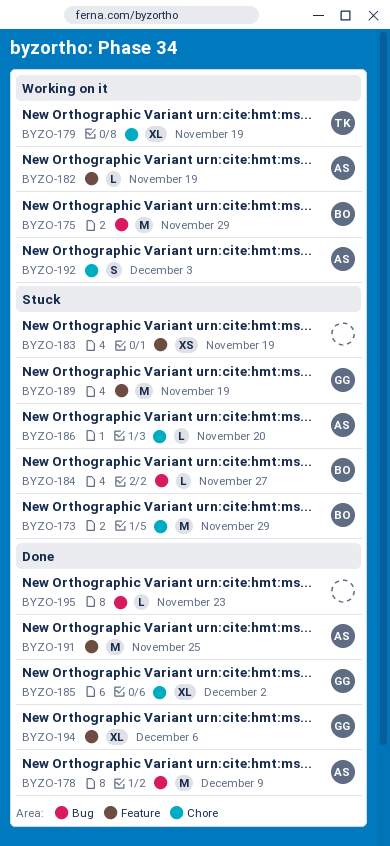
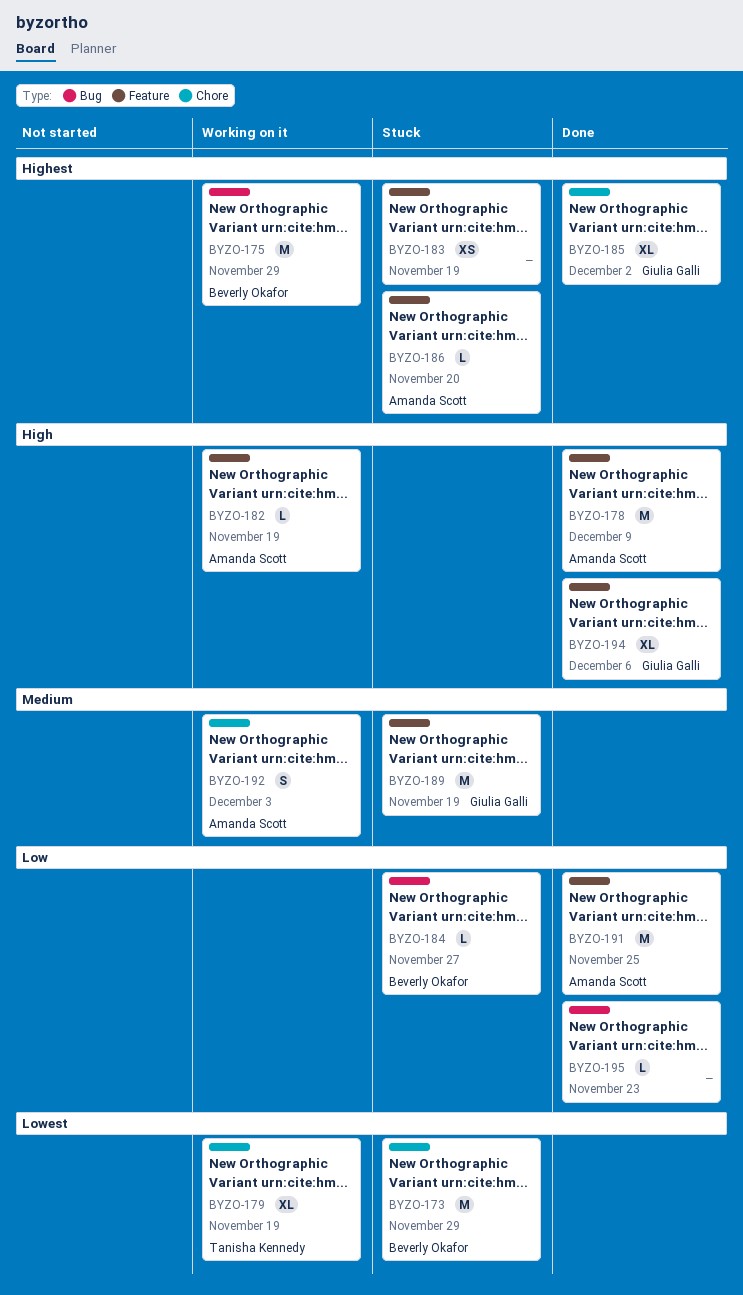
BYZO-178, label: Bug -> Feature
BYZO-186, label: Chore -> Feature

